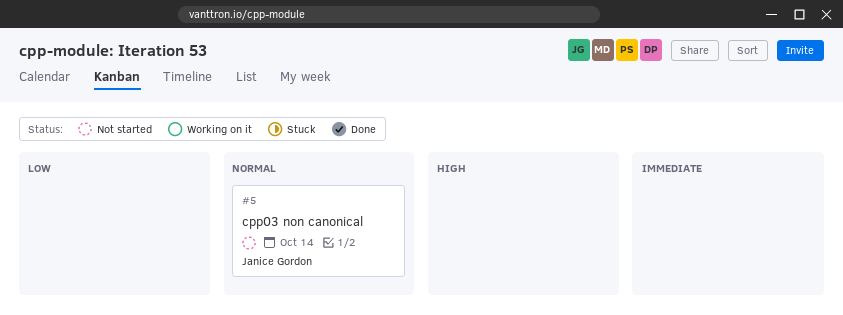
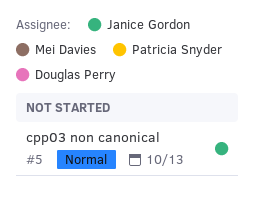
#5, due: Oct 14 -> Oct 13

